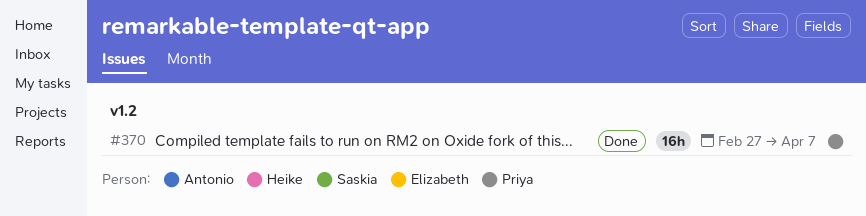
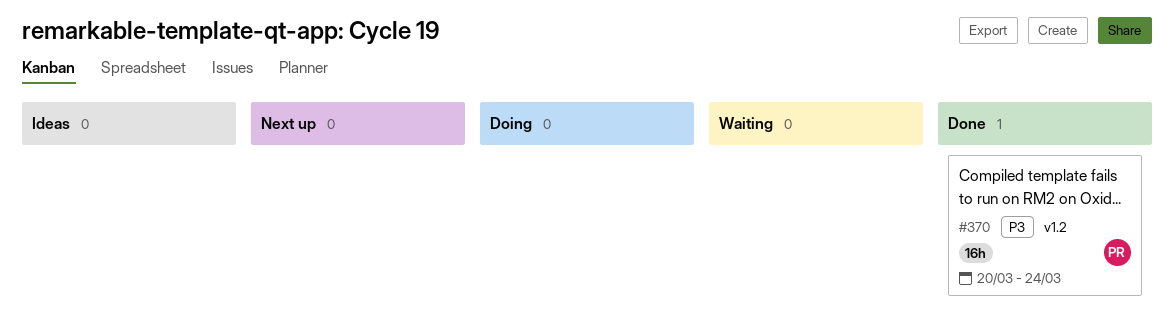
#370, start: Feb 27 -> Mar 20
#370, due: Apr 7 -> Mar 24

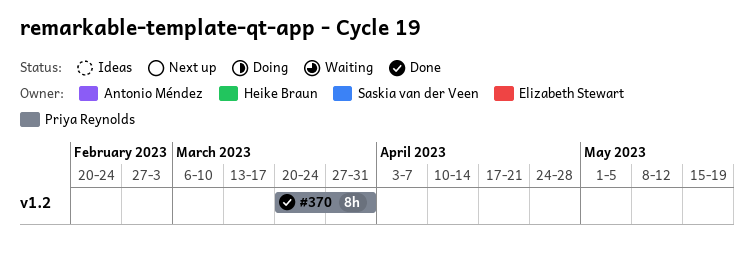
#370, estimate: 16h -> 8h
#370, due: Mar 24 -> Mar 31

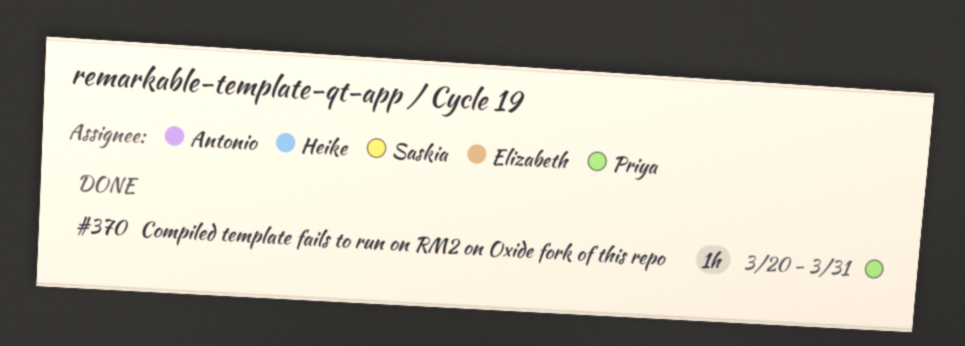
#370, estimate: 8h -> 1h

